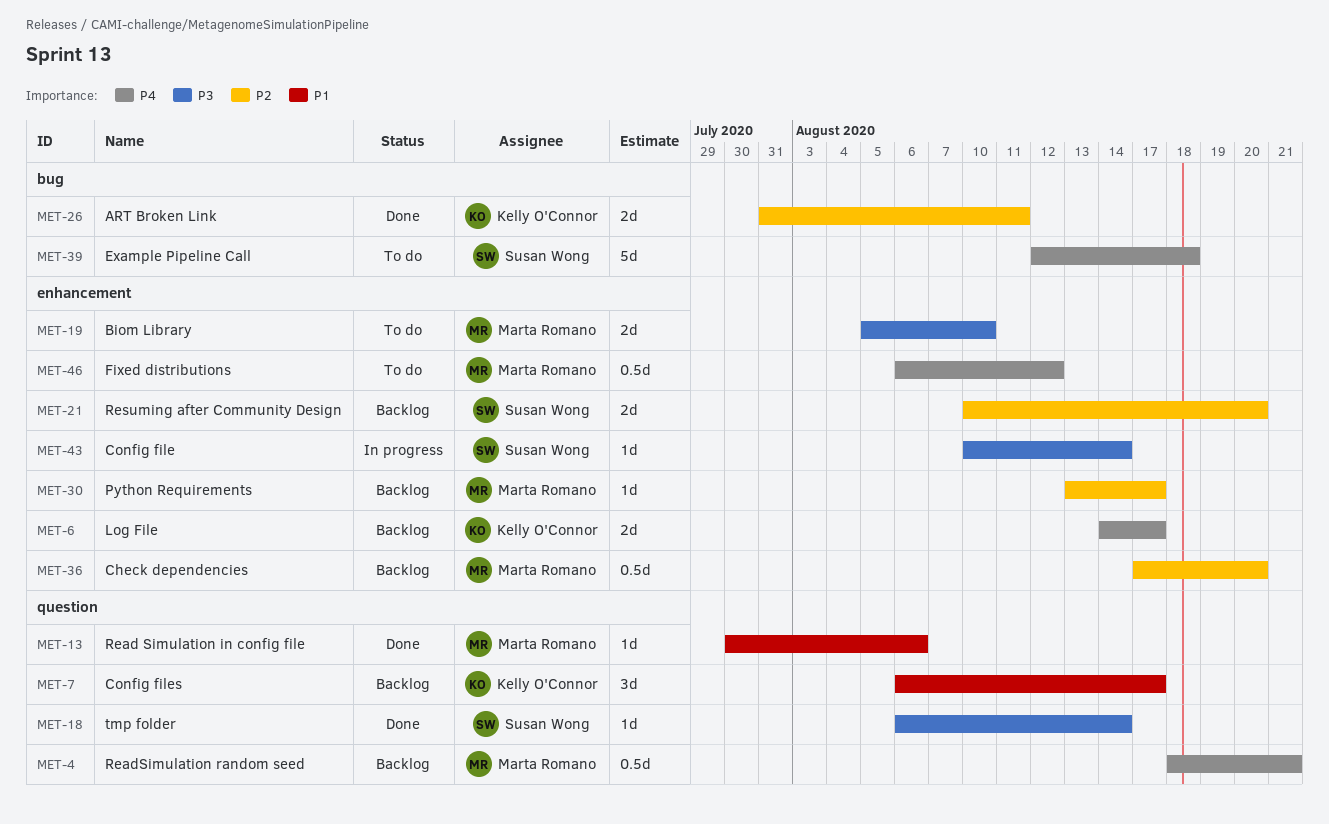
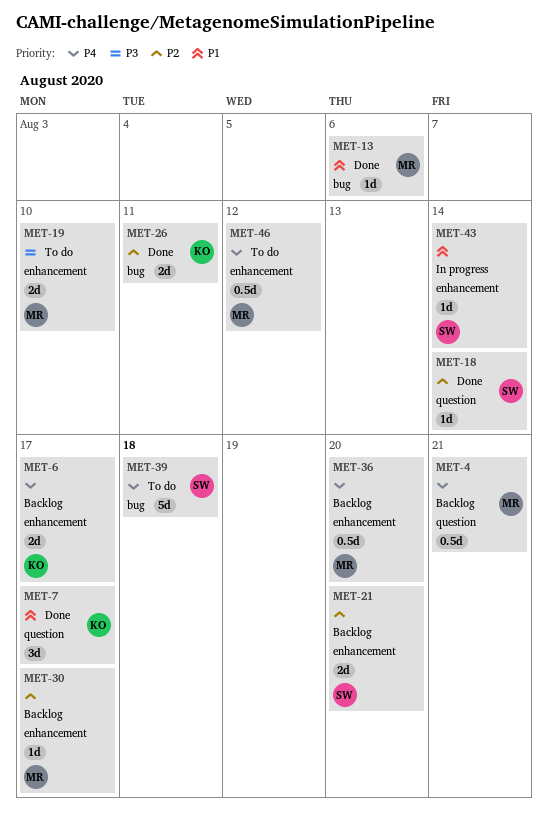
MET-7, status: Backlog -> Done
MET-13, label: question -> bug
MET-18, priority: P3 -> P2
MET-36, priority: P2 -> P4
MET-43, priority: P3 -> P1

